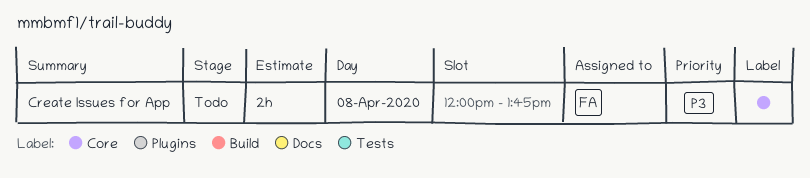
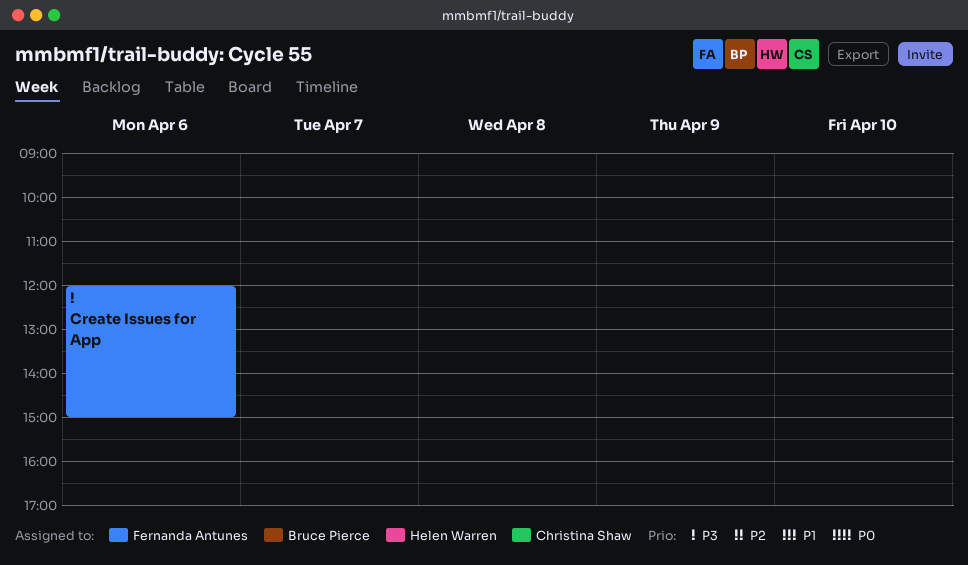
Create Issues for App, day: Apr 8 -> Apr 6
Create Issues for App, ends: 13:45 -> 15:00

